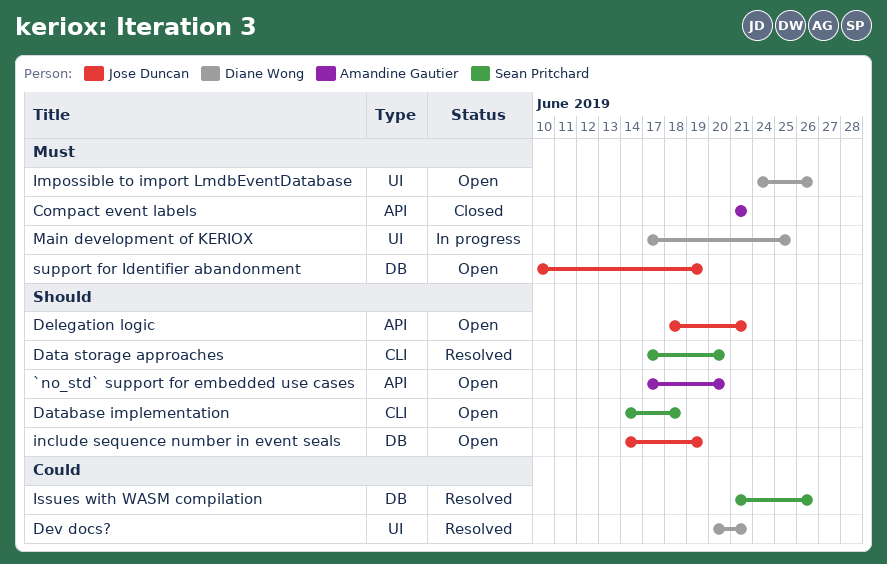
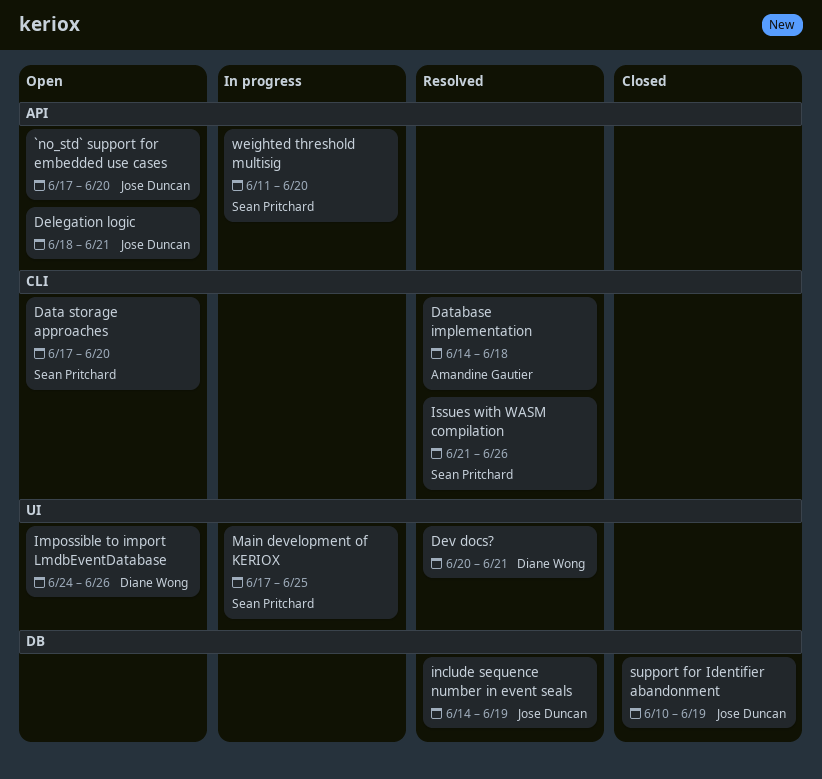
`no_std` support for embedded use cases, owner: Amandine Gautier -> Jose Duncan
Compact event labels: present -> none
Data storage approaches, status: Resolved -> Open
Database implementation, status: Open -> Resolved
Database implementation, owner: Sean Pritchard -> Amandine Gautier
include sequence number in event seals, status: Open -> Resolved
Issues with WASM compilation, label: DB -> CLI
Main development of KERIOX, owner: Diane Wong -> Sean Pritchard
support for Identifier abandonment, status: Open -> Closed
weighted threshold multisig: none -> present

